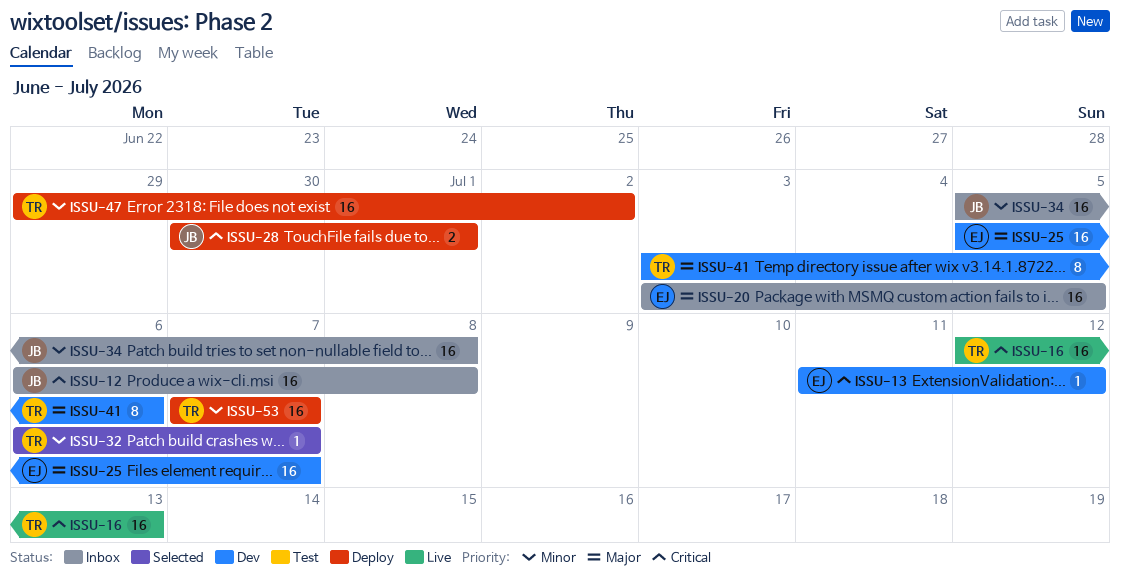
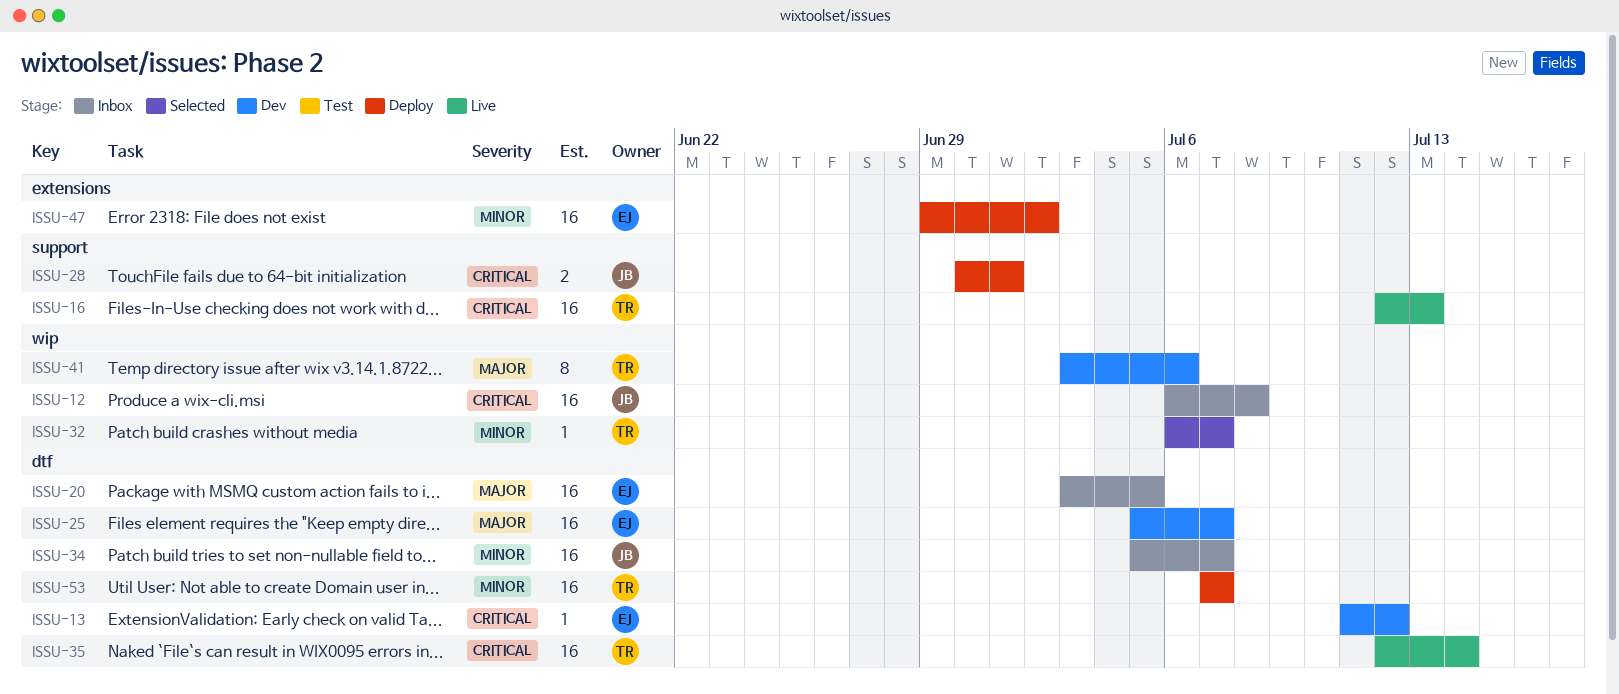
ISSU-34, due: Jul 8 -> Jul 7
ISSU-35: none -> present
ISSU-47, owner: TR -> EJ

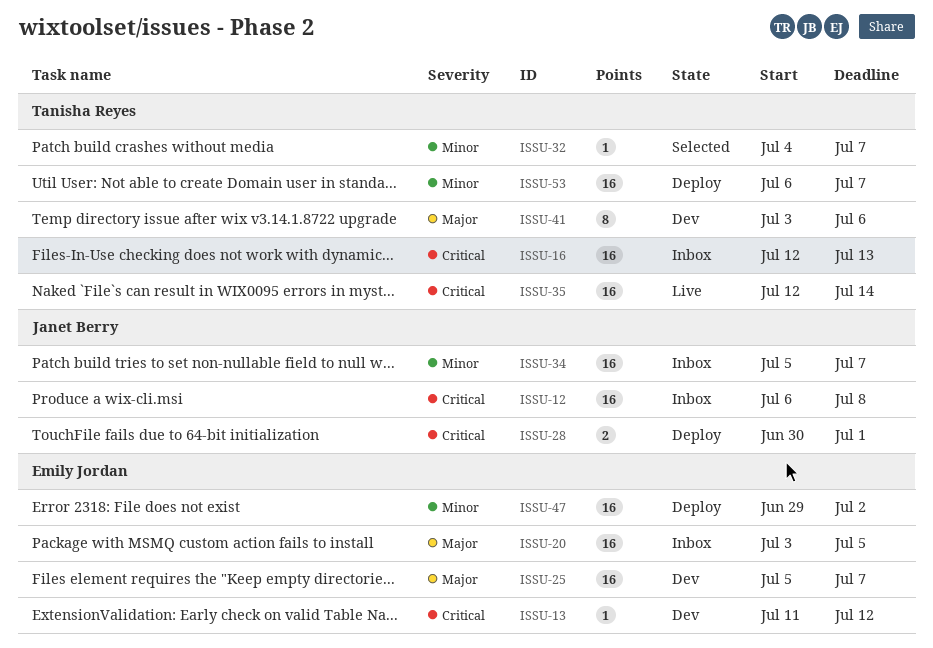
ISSU-16, status: Live -> Inbox
ISSU-32, start: Jul 6 -> Jul 4
ISSU-53, start: Jul 7 -> Jul 6

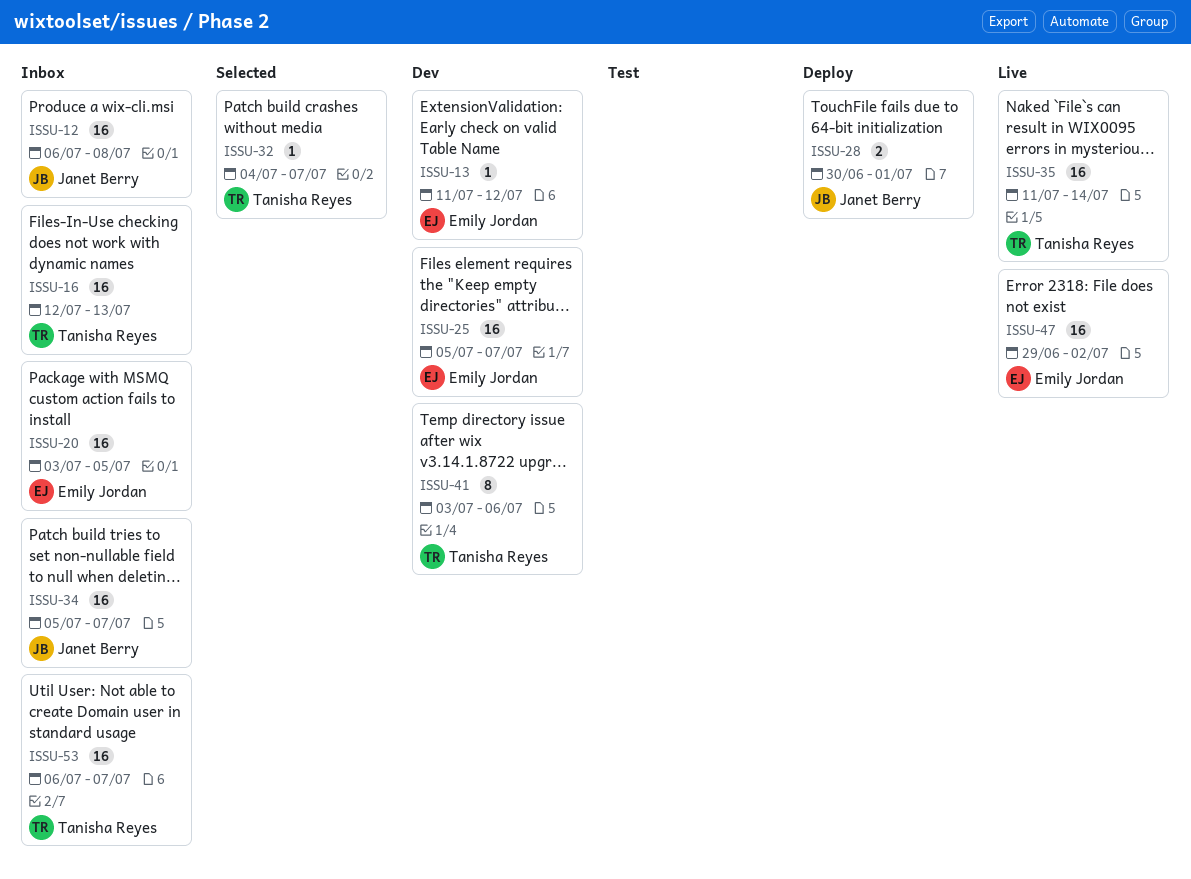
ISSU-35, start: Jul 12 -> Jul 11
ISSU-47, status: Deploy -> Live
ISSU-53, status: Deploy -> Inbox

